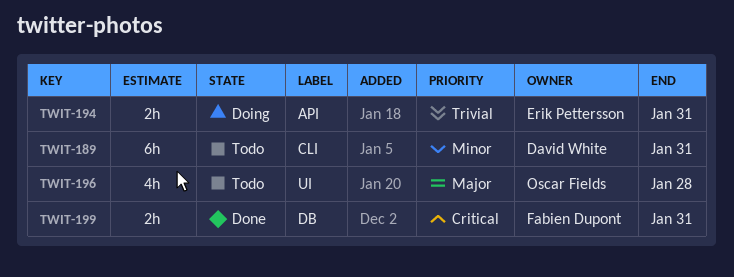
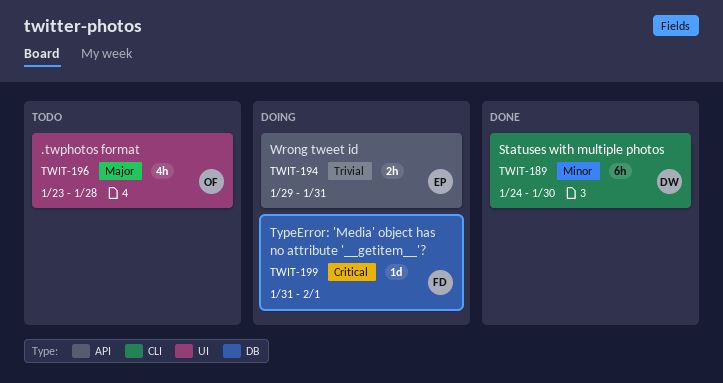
TWIT-189, status: Todo -> Done
TWIT-189, due: Jan 31 -> Jan 30
TWIT-199, status: Done -> Doing
TWIT-199, estimate: 2h -> 1d
TWIT-199, due: Jan 31 -> Feb 1

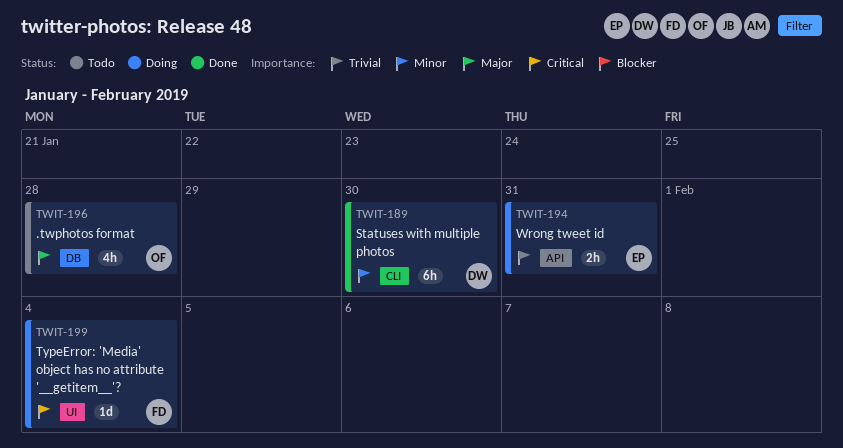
TWIT-196, label: UI -> DB
TWIT-199, label: DB -> UI
TWIT-199, due: Feb 1 -> Feb 4

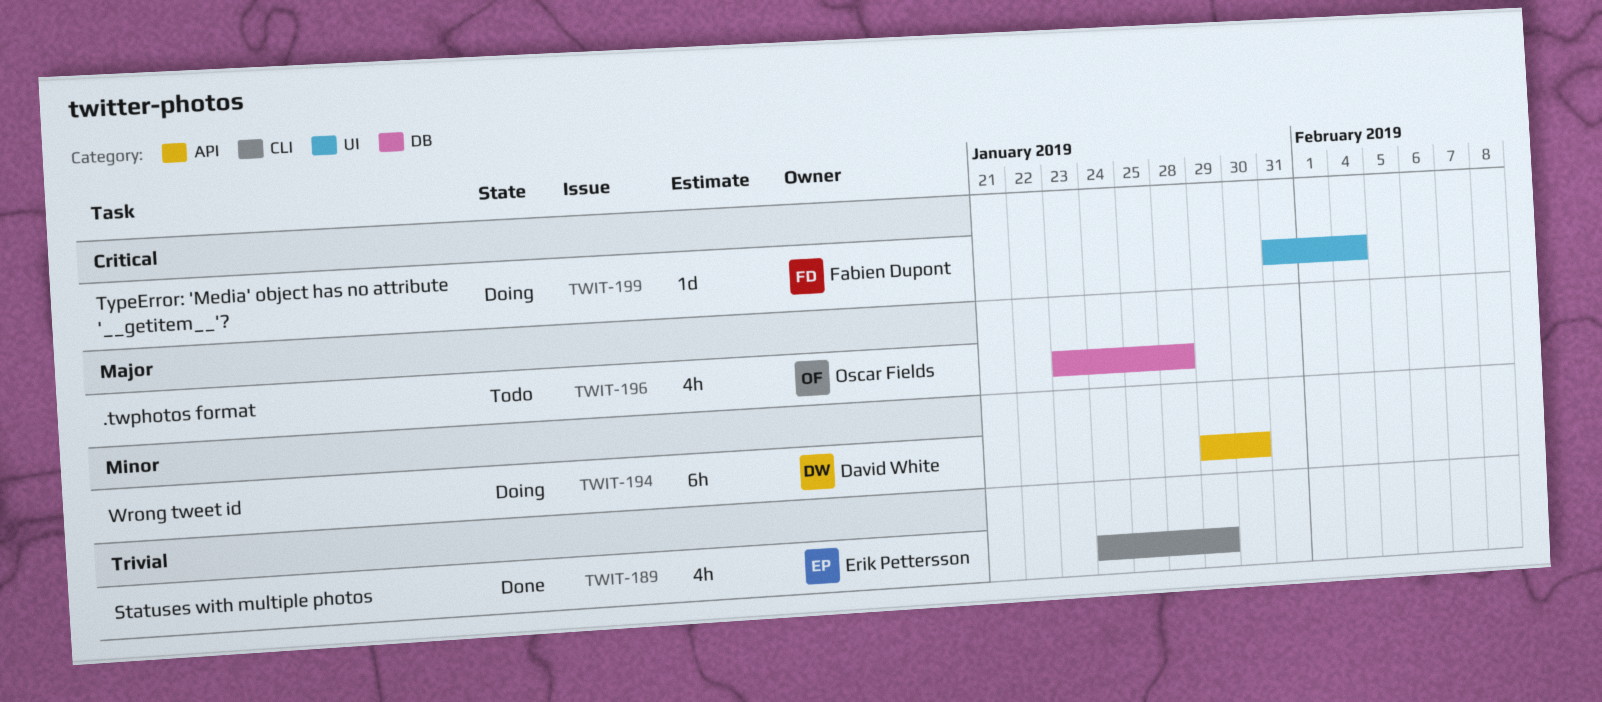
TWIT-189, owner: David White -> Erik Pettersson
TWIT-189, priority: Minor -> Trivial
TWIT-189, estimate: 6h -> 4h
TWIT-189, due: Jan 30 -> Jan 29
TWIT-194, owner: Erik Pettersson -> David White
TWIT-194, priority: Trivial -> Minor
TWIT-194, estimate: 2h -> 6h
TWIT-194, due: Jan 31 -> Jan 30

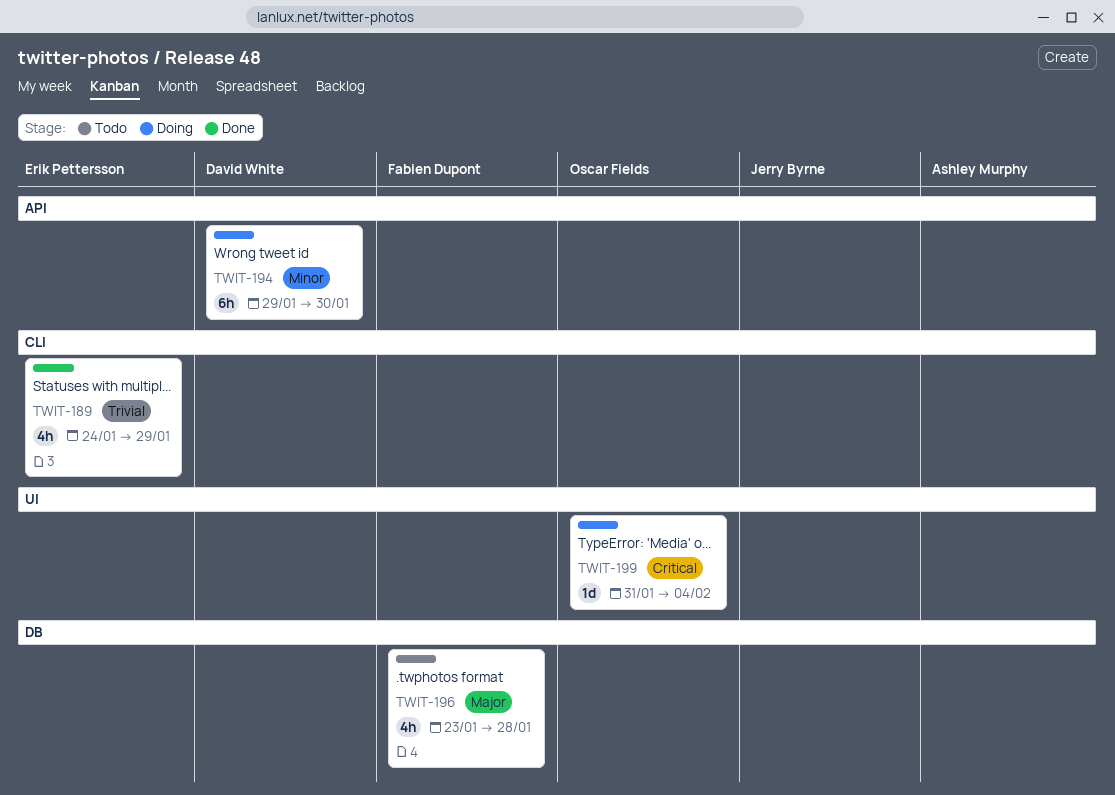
TWIT-196, owner: Oscar Fields -> Fabien Dupont
TWIT-199, owner: Fabien Dupont -> Oscar Fields

